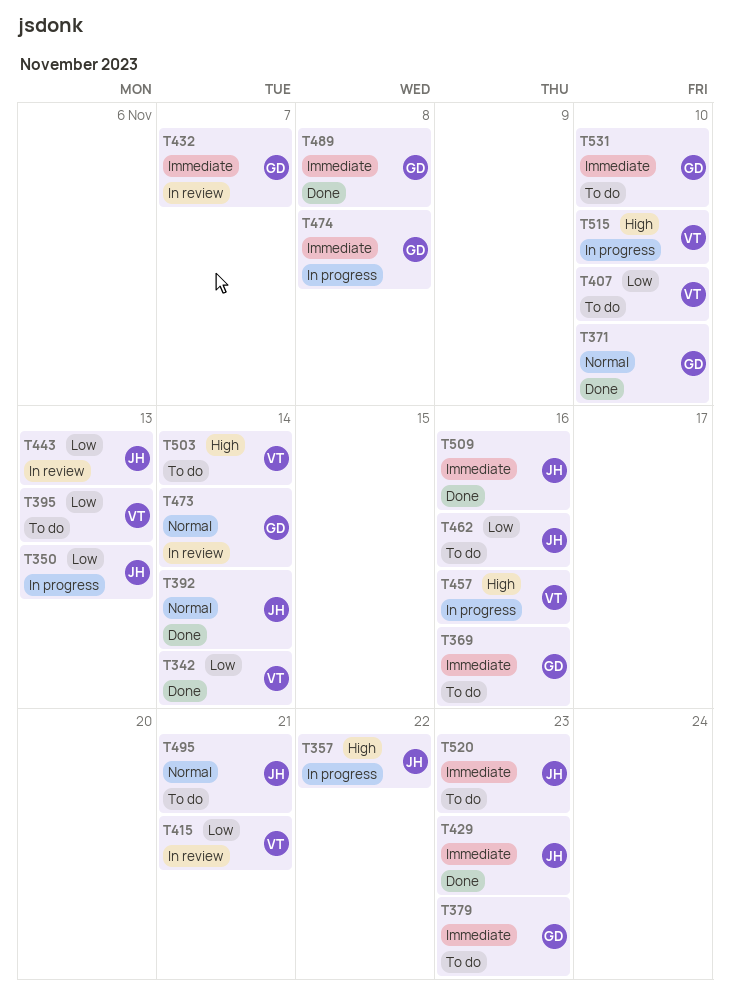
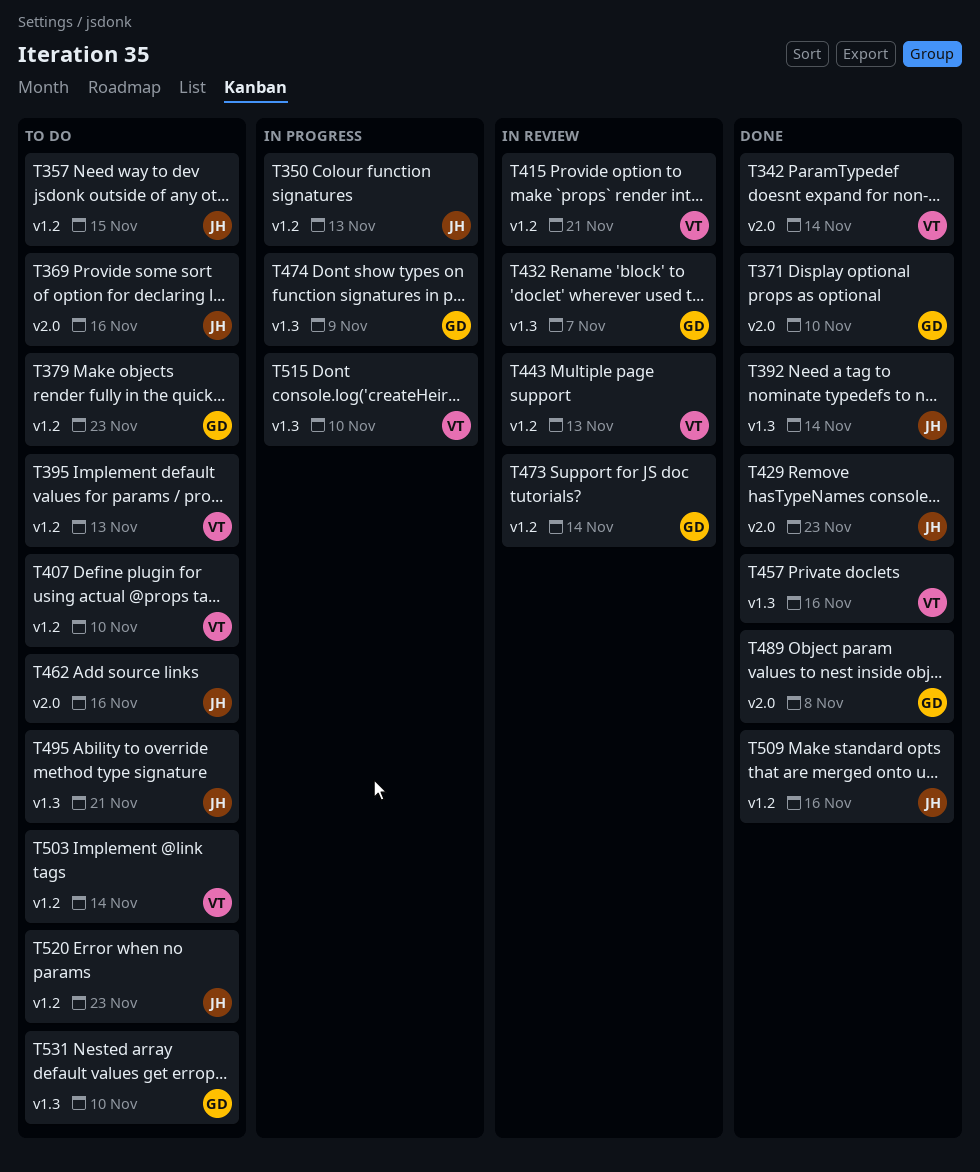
T357, status: In progress -> To do
T357, due: Nov 22 -> Nov 15
T369, owner: GD -> JH
T443, owner: JH -> VT
T457, status: In progress -> Done
T474, due: Nov 8 -> Nov 9

